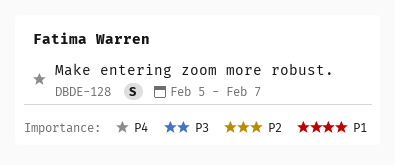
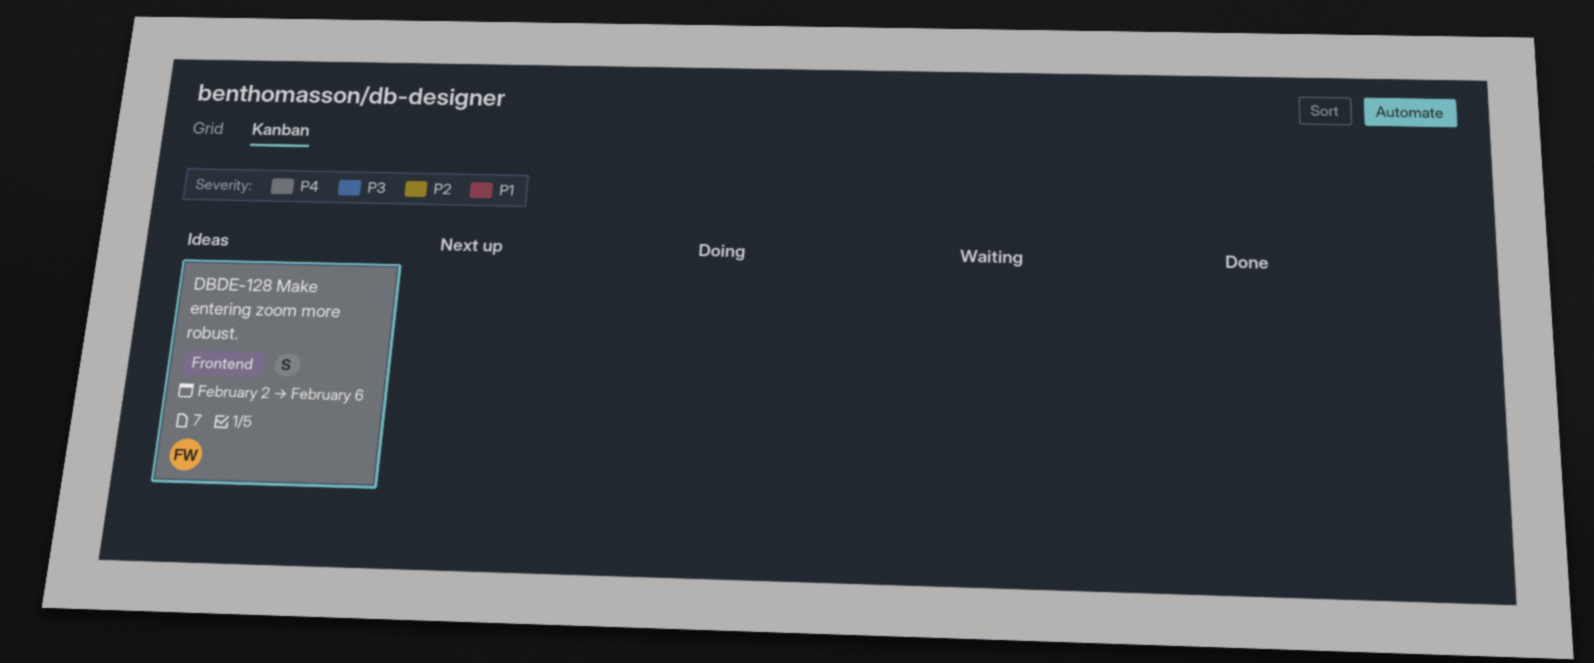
DBDE-128, start: Feb 5 -> Feb 2
DBDE-128, due: Feb 7 -> Feb 6

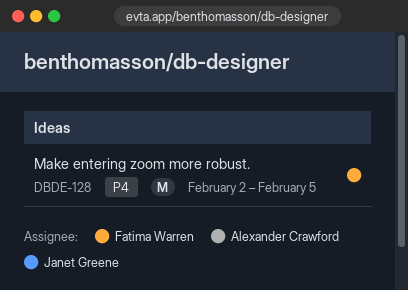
DBDE-128, estimate: S -> M
DBDE-128, due: Feb 6 -> Feb 5

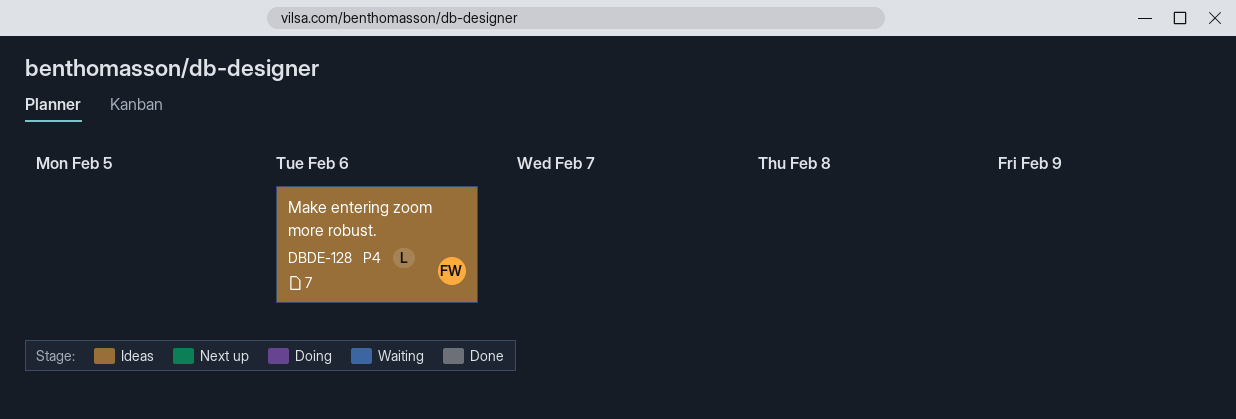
DBDE-128, estimate: M -> L
DBDE-128, due: Feb 5 -> Feb 6

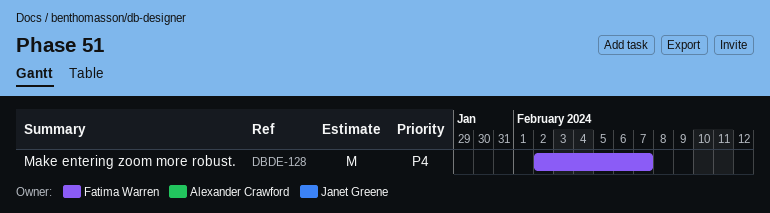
DBDE-128, estimate: L -> M
DBDE-128, due: Feb 6 -> Feb 7

